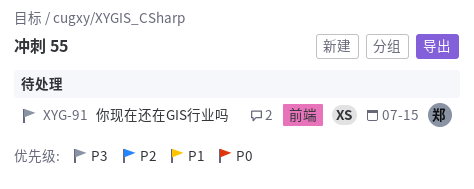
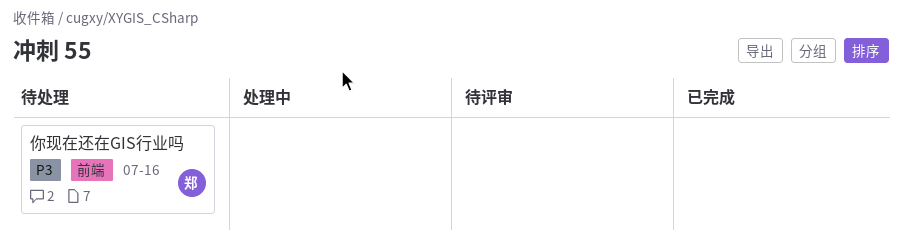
你现在还在GIS行业吗, due: Jul 15 -> Jul 16

